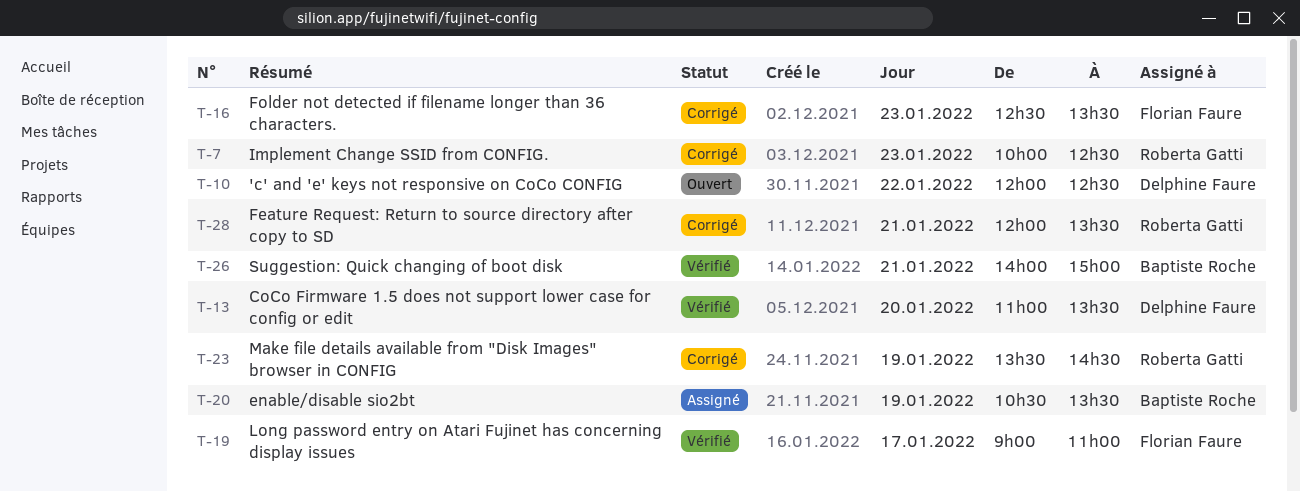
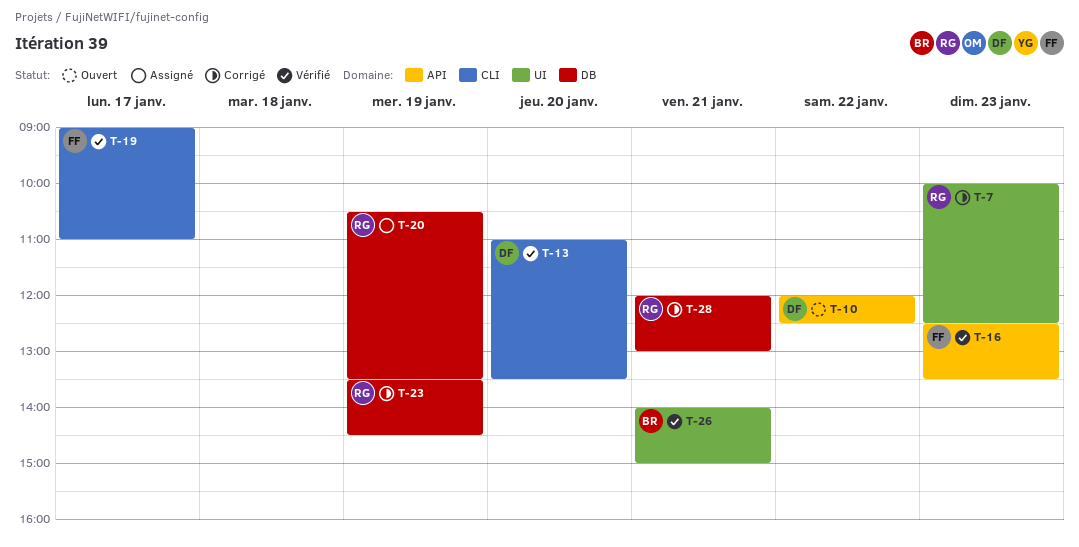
T-16, status: Corrigé -> Vérifié
T-20, owner: Baptiste Roche -> Roberta Gatti
T-28, ends: 13:30 -> 13:00

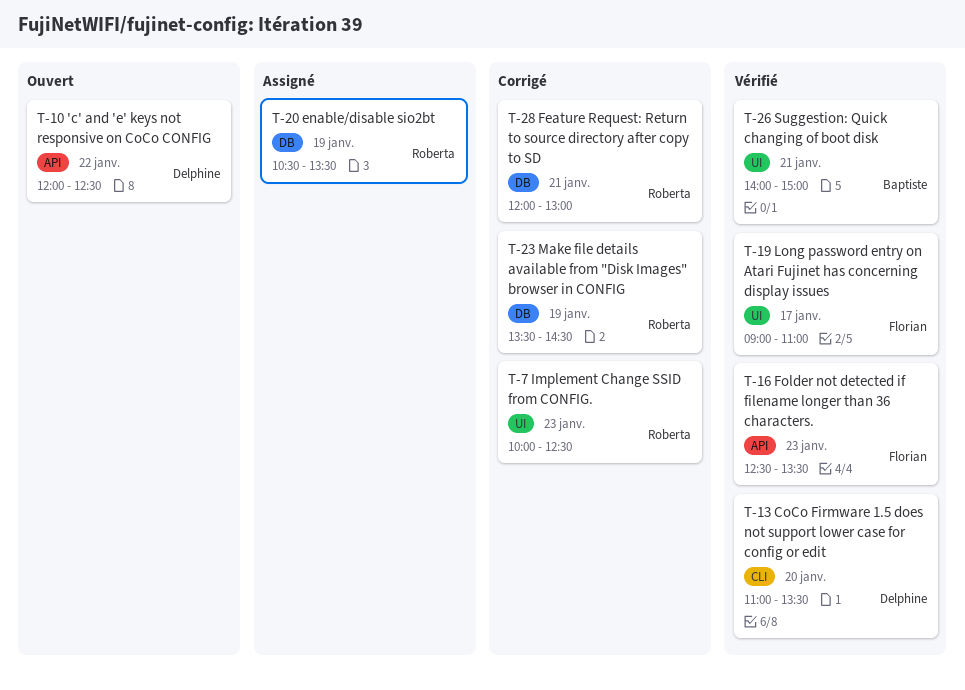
T-19, label: CLI -> UI

